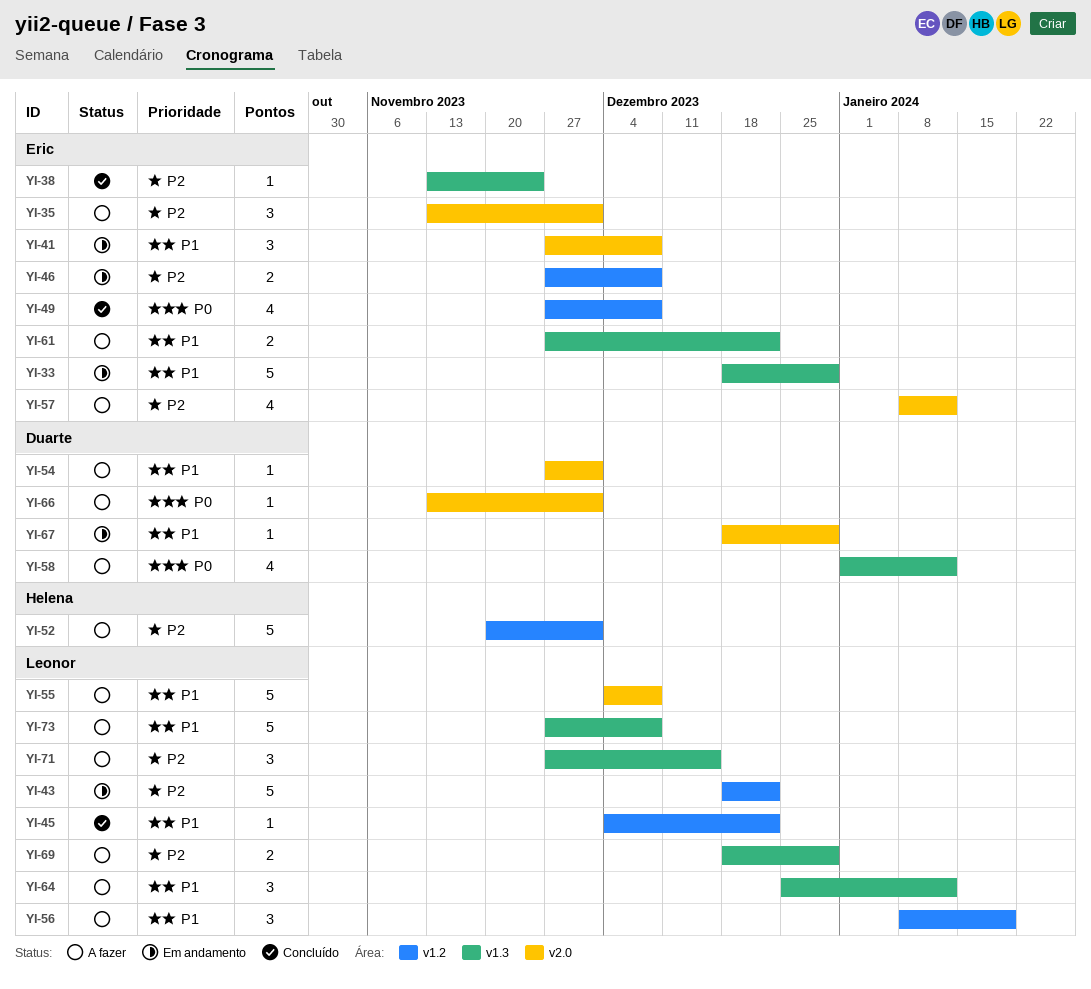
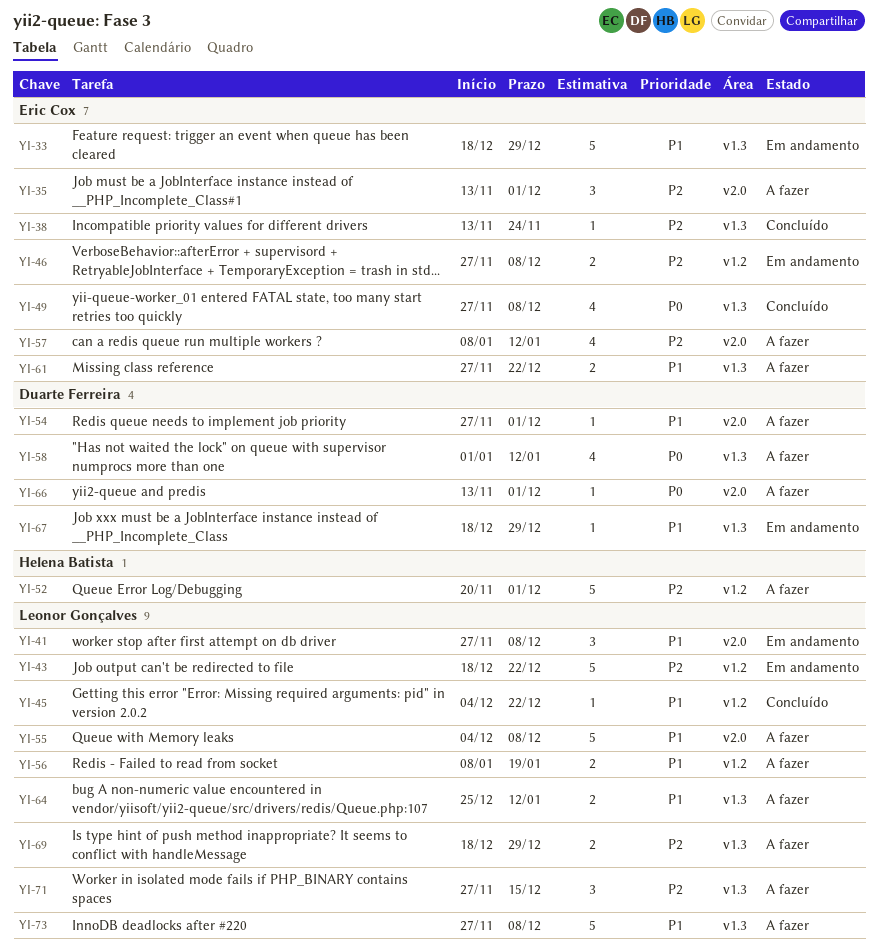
YI-41, owner: Eric Cox -> Leonor Gonçalves
YI-49, label: v1.2 -> v1.3
YI-56, estimate: 3 -> 2
YI-64, estimate: 3 -> 2
YI-67, label: v2.0 -> v1.3

